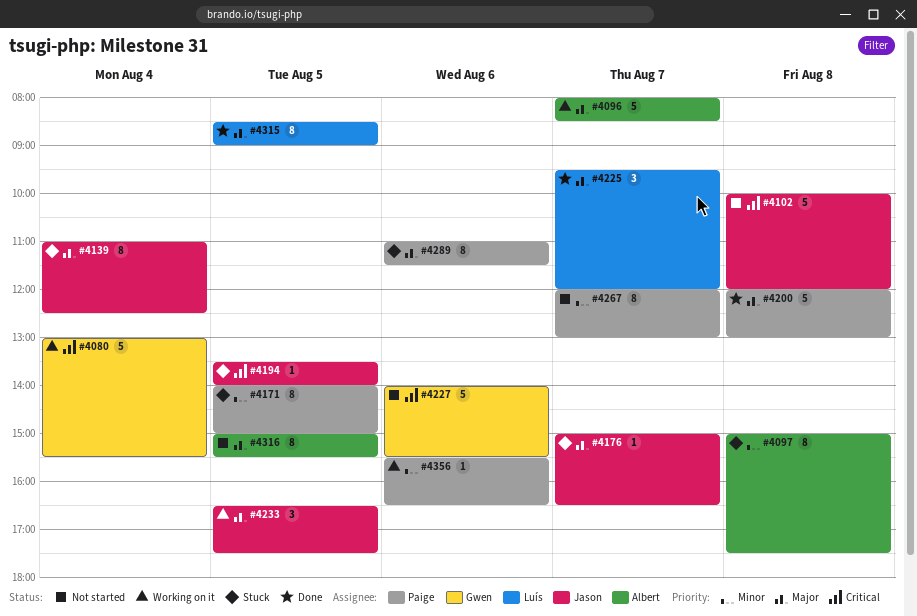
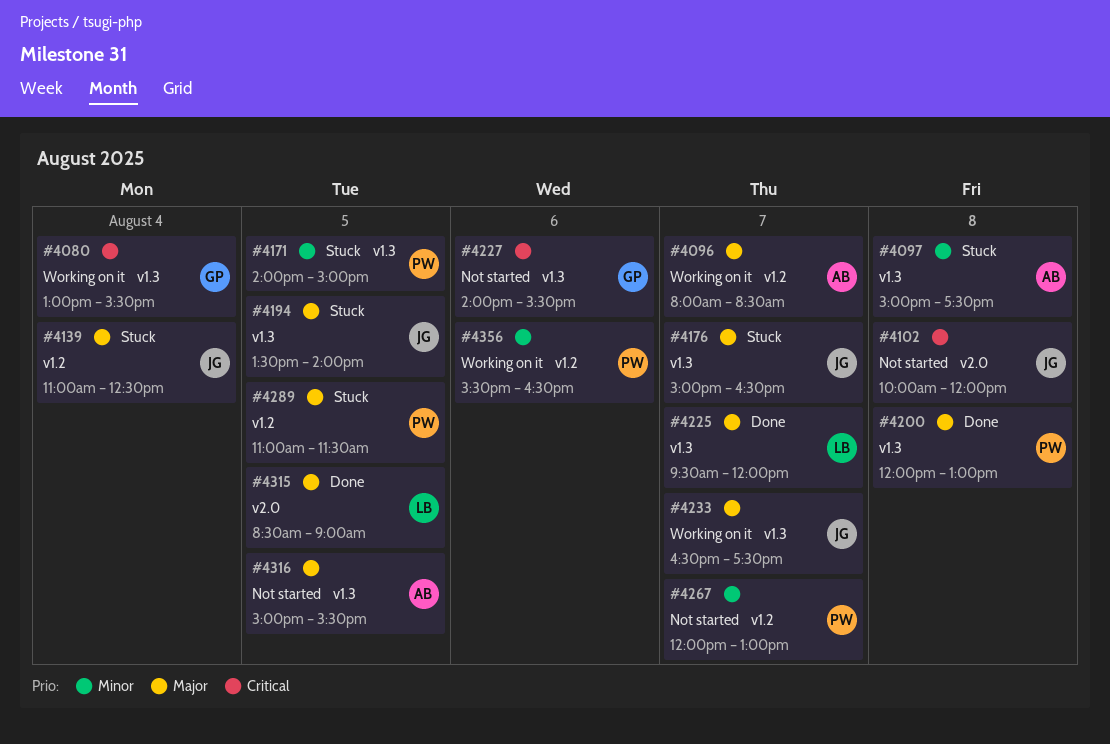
#4194, priority: Critical -> Major
#4233, day: Aug 5 -> Aug 7
#4289, day: Aug 6 -> Aug 5

